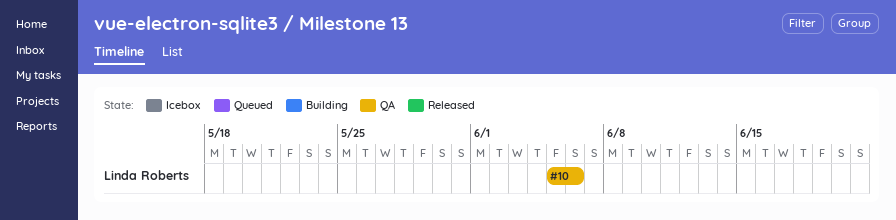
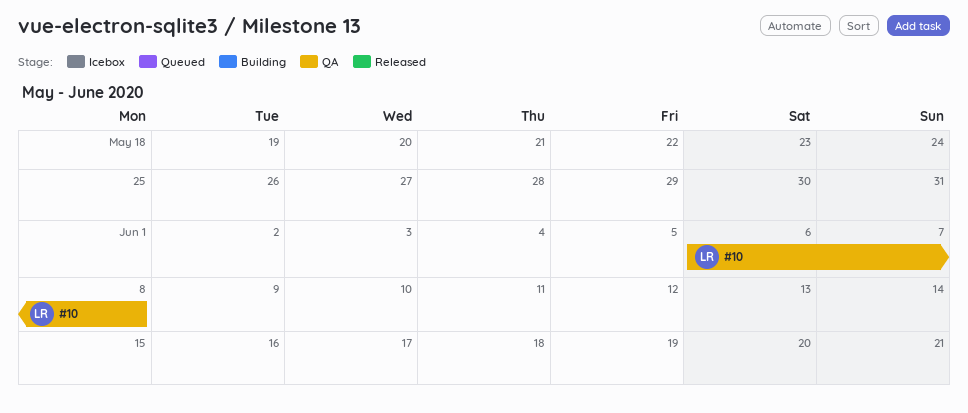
#10, start: Jun 5 -> Jun 6
#10, due: Jun 6 -> Jun 8

